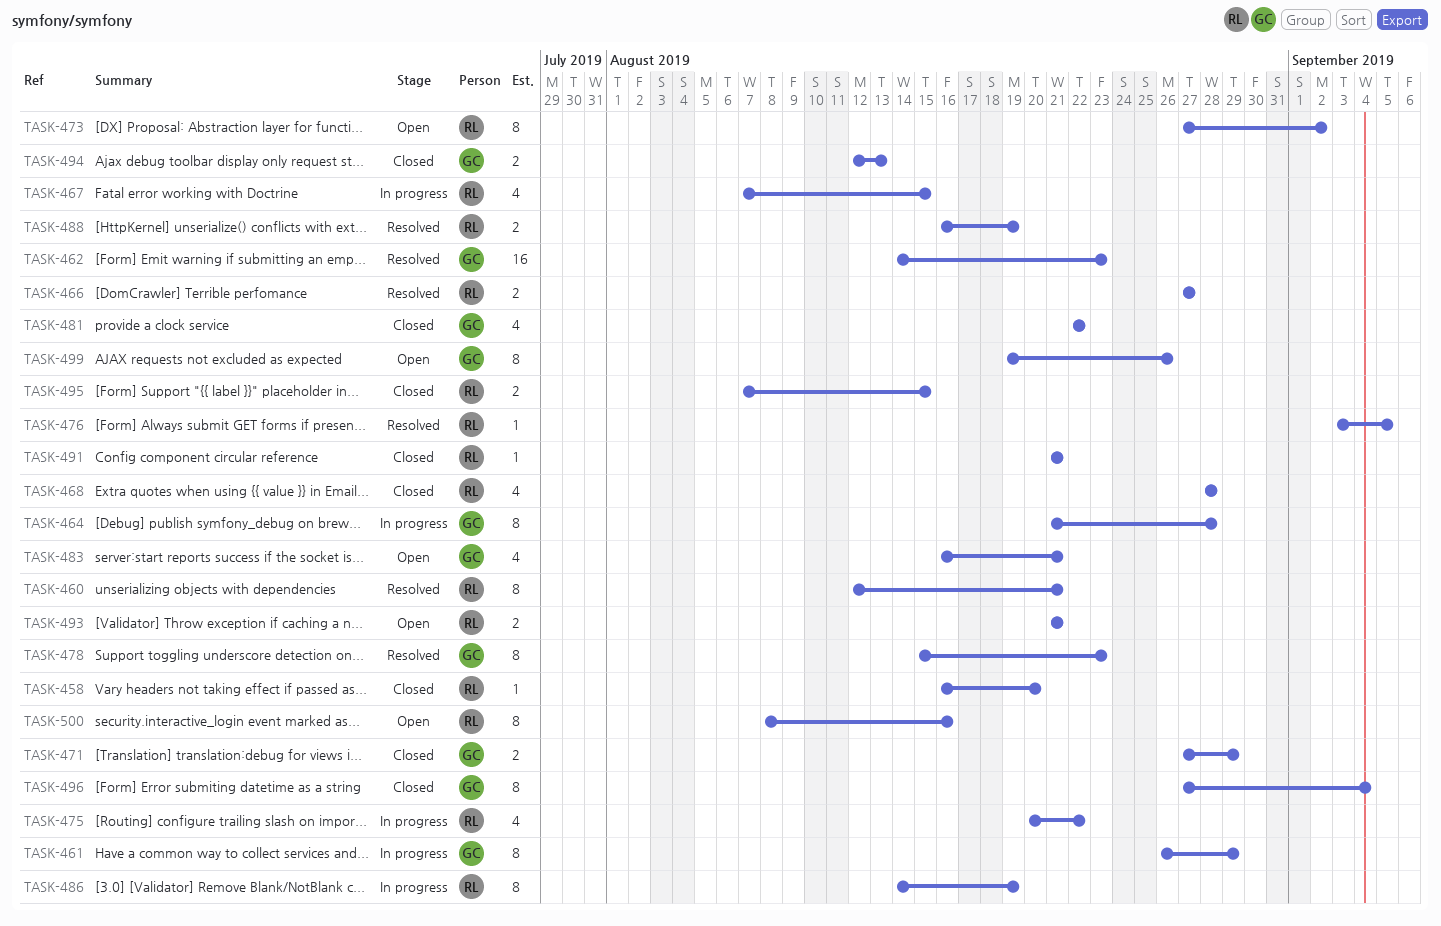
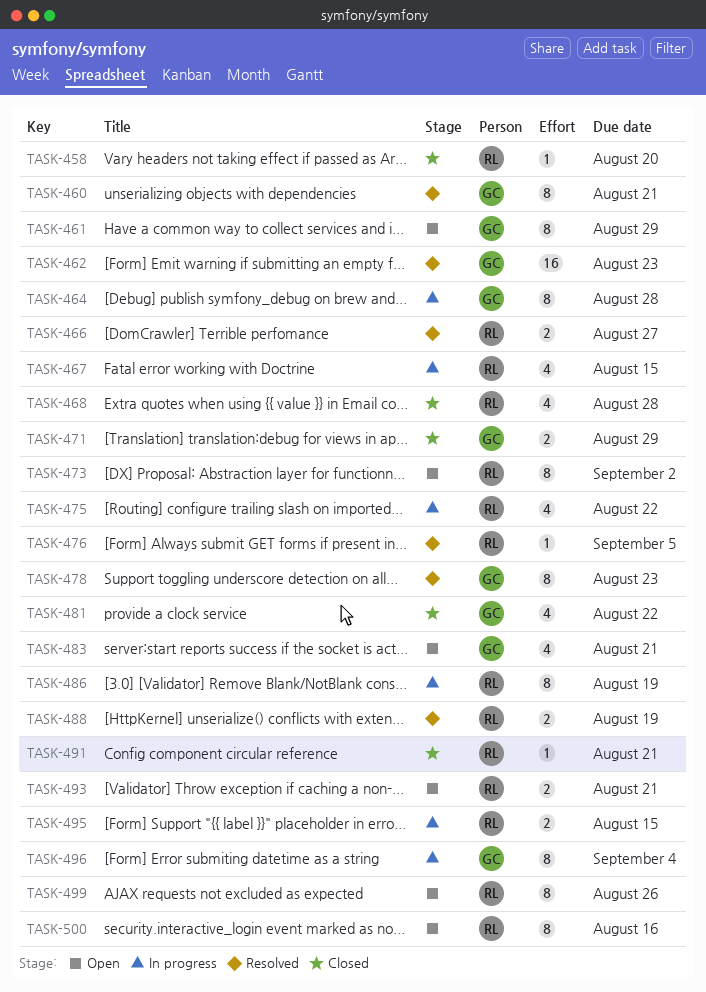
TASK-460, owner: RL -> GC
TASK-461, status: In progress -> Open
TASK-494: present -> none
TASK-495, status: Closed -> In progress
TASK-496, status: Closed -> In progress
TASK-499, owner: GC -> RL

